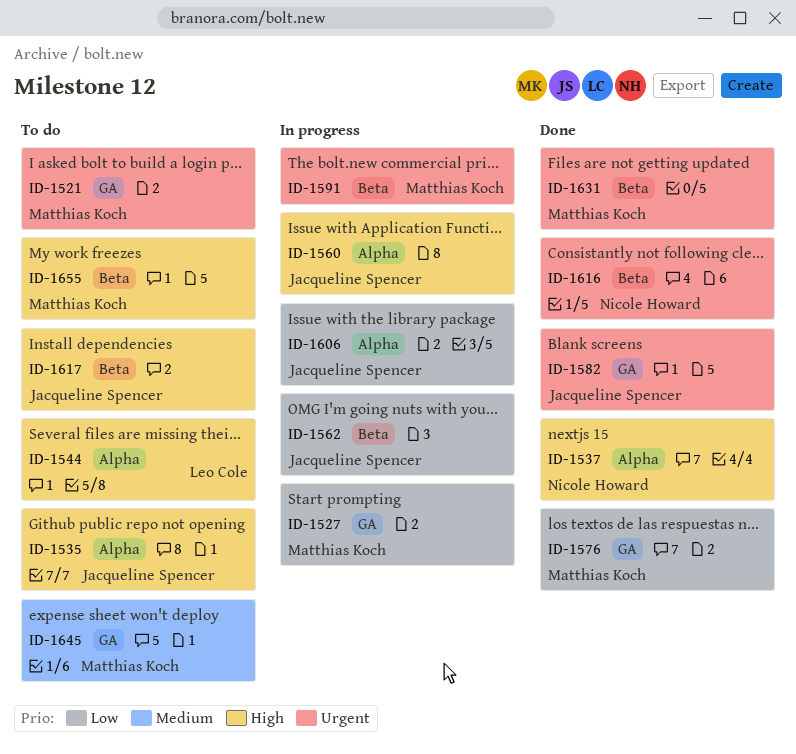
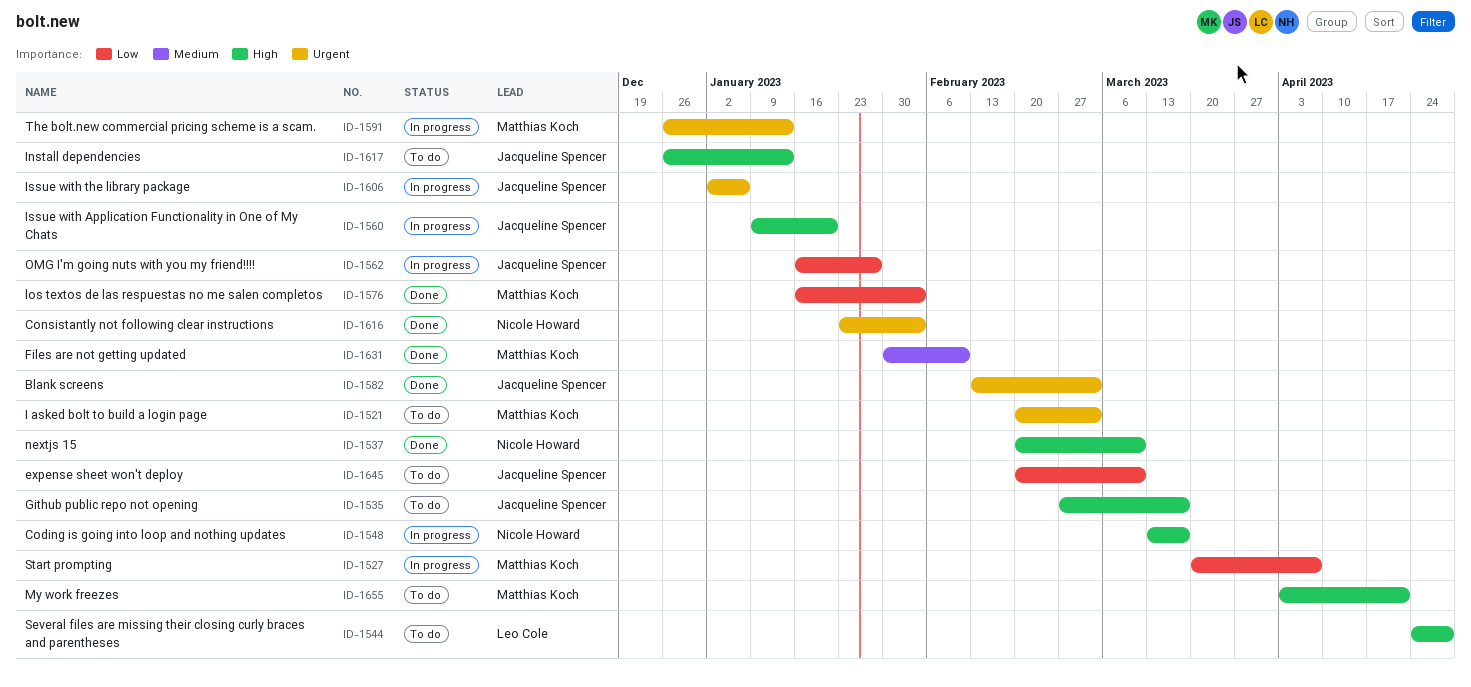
ID-1548: none -> present
ID-1606, priority: Low -> Urgent
ID-1631, priority: Urgent -> Medium
ID-1645, owner: Matthias Koch -> Jacqueline Spencer
ID-1645, priority: Medium -> Low

